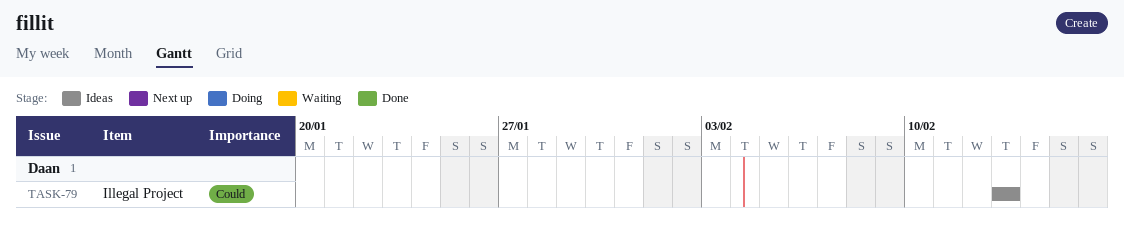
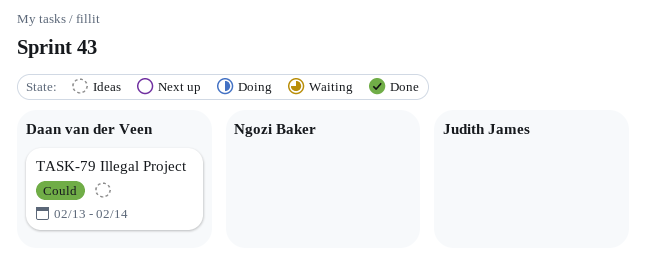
TASK-79, due: Feb 13 -> Feb 14

